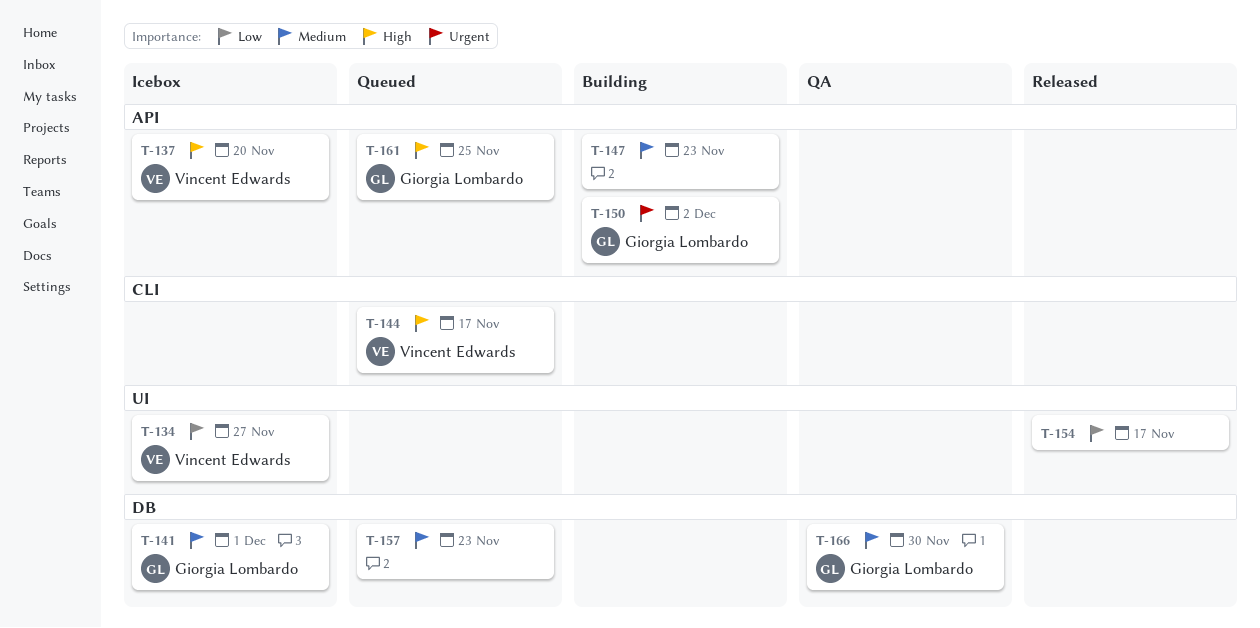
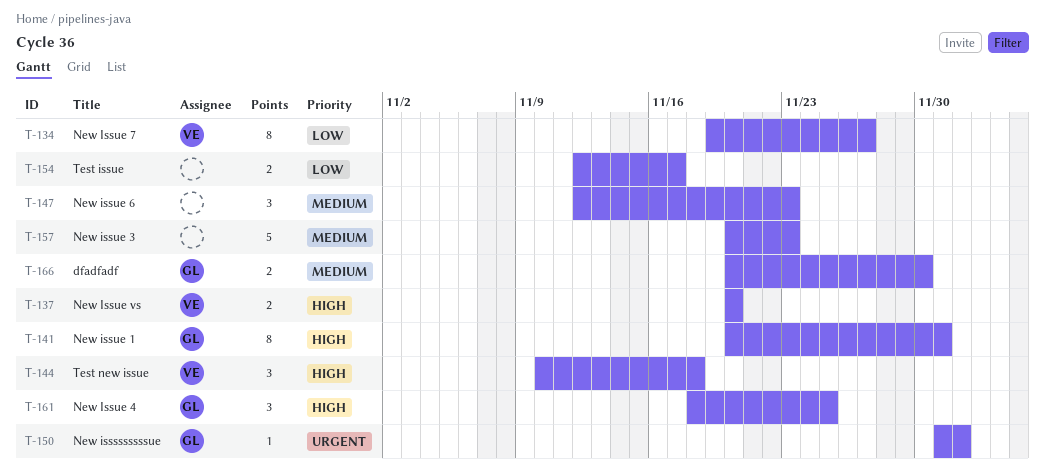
T-141, priority: Medium -> High
T-144, due: Nov 17 -> Nov 18

